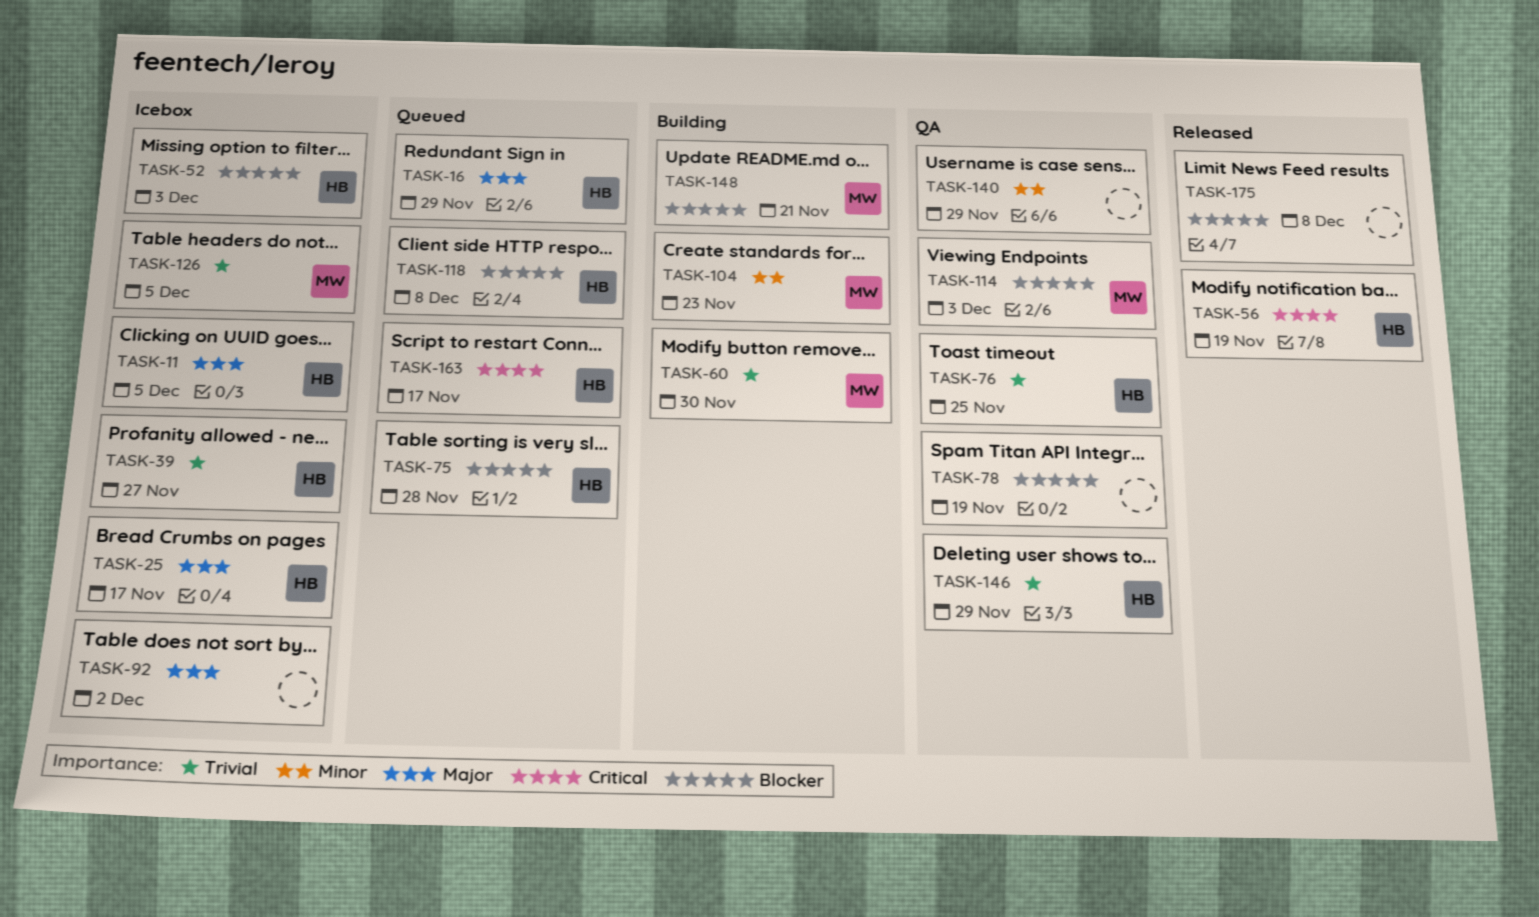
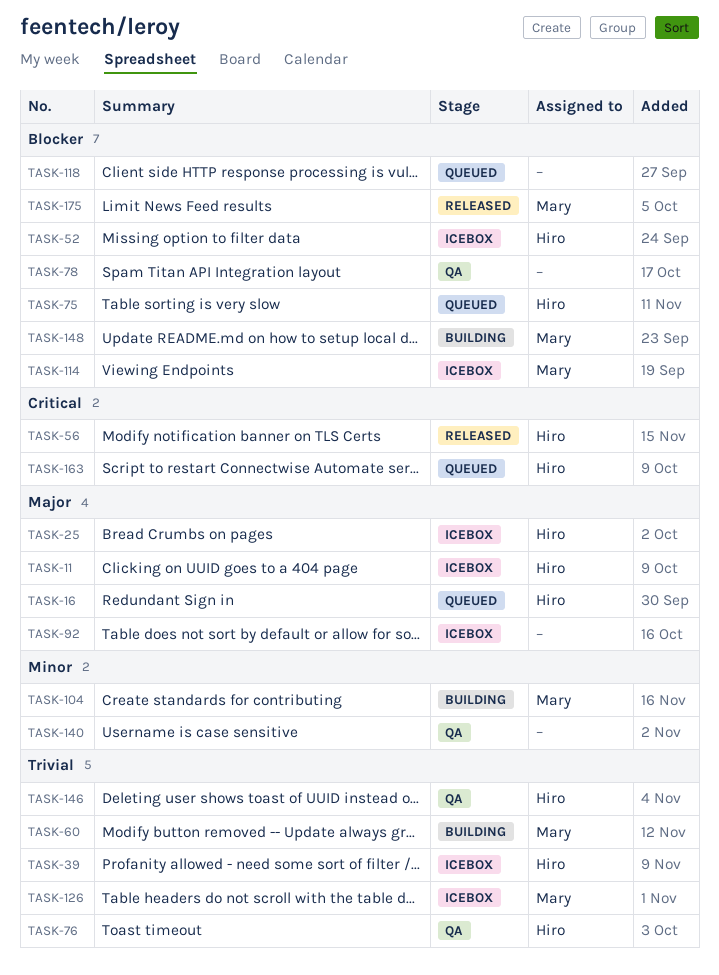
TASK-114, status: QA -> Icebox
TASK-118, owner: Hiro -> none
TASK-175, owner: none -> Mary

